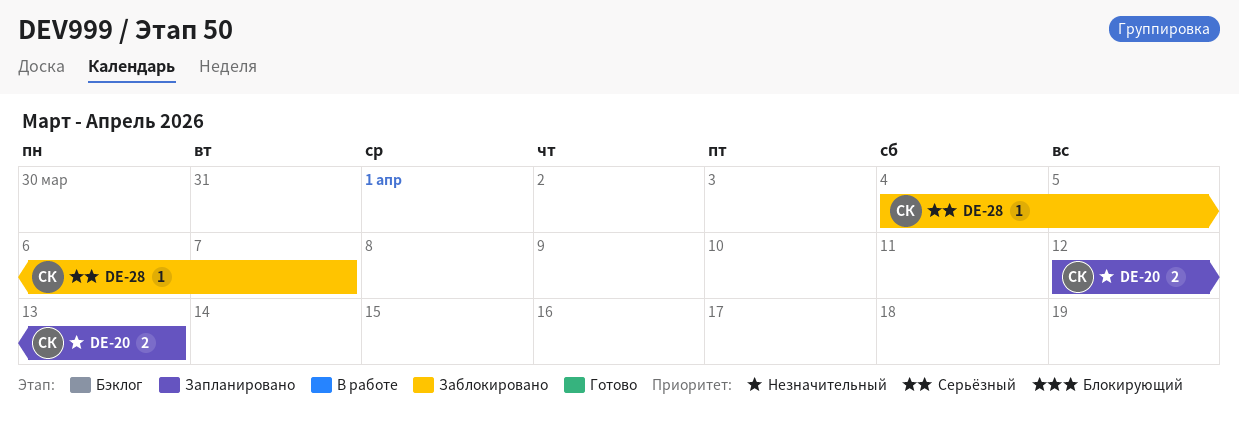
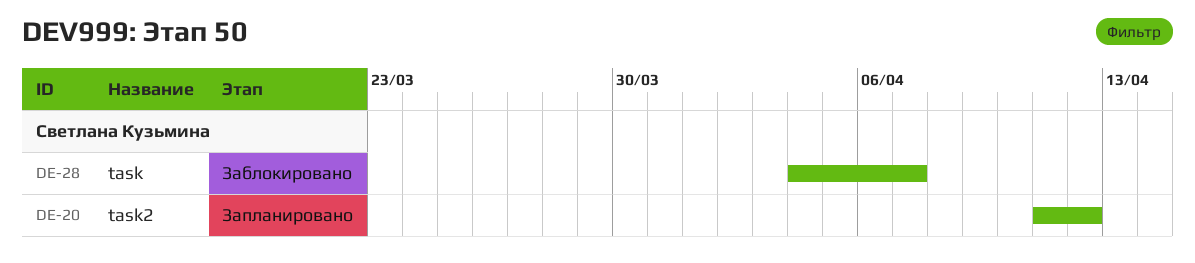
DE-20, start: Apr 12 -> Apr 11
DE-20, due: Apr 13 -> Apr 12

